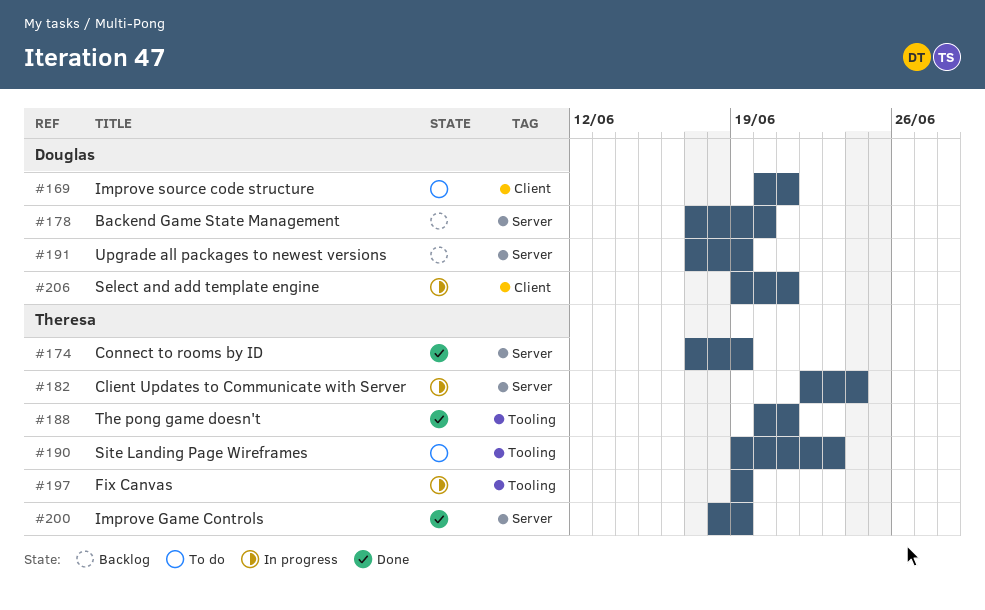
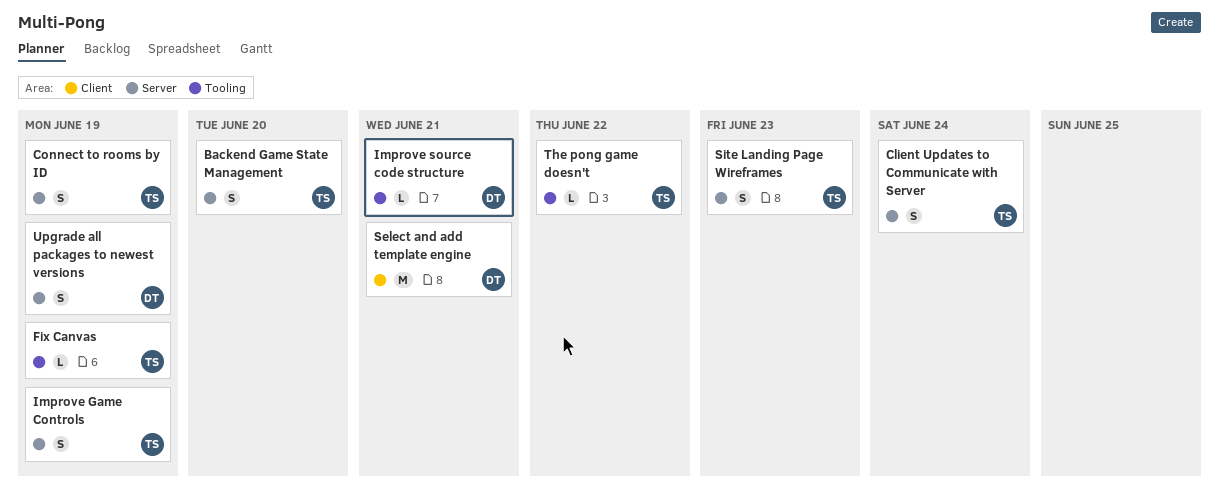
Backend Game State Management, owner: Douglas -> Theresa
Improve source code structure, label: Client -> Tooling
Site Landing Page Wireframes, label: Tooling -> Server
The pong game doesn't, due: Jun 21 -> Jun 22

